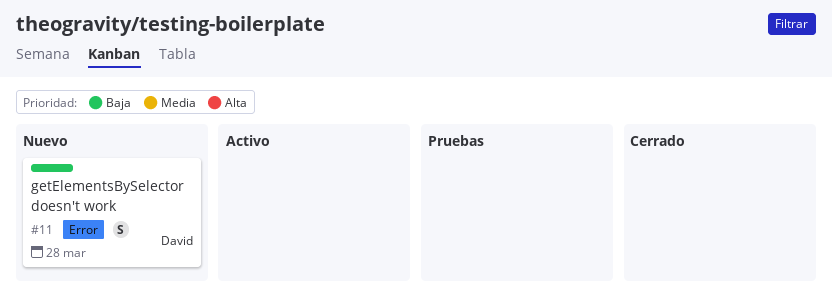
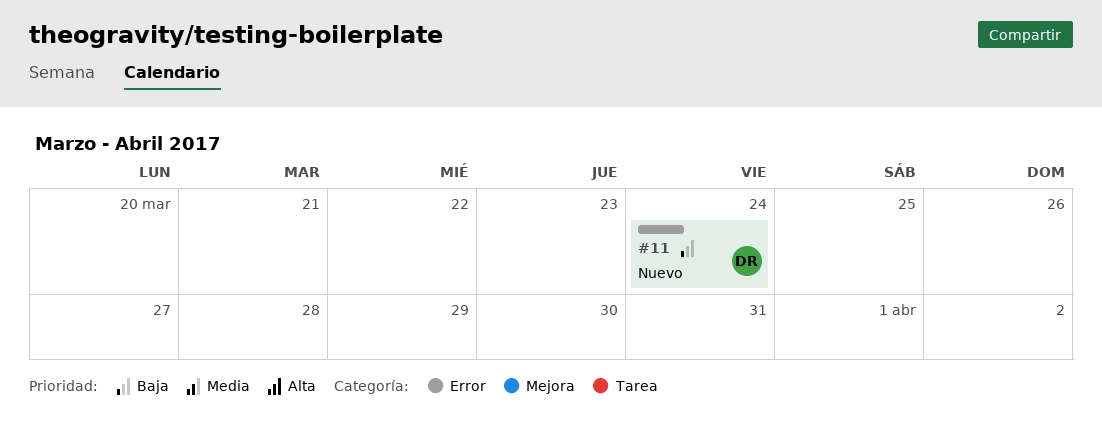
#11, due: Mar 28 -> Mar 24

